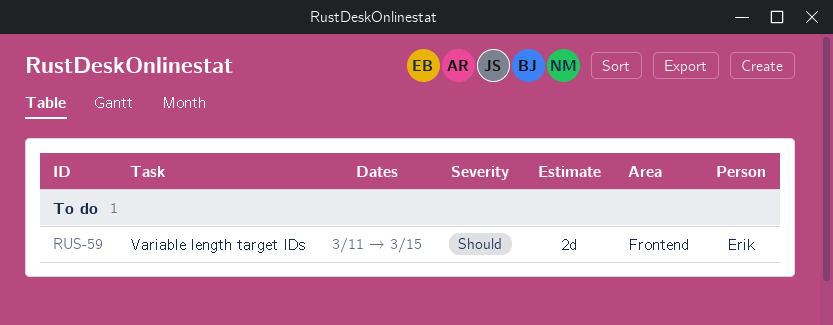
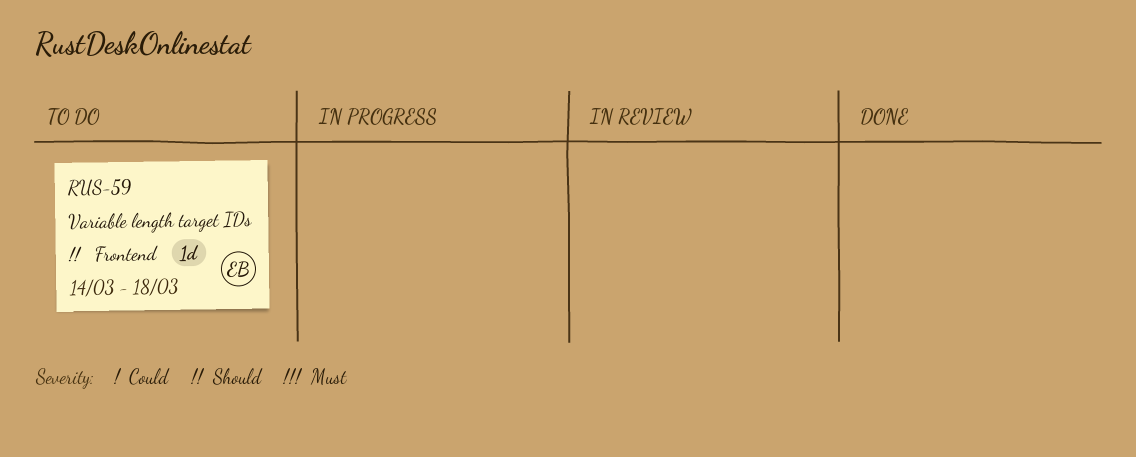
RUS-59, estimate: 2d -> 1d
RUS-59, start: Mar 11 -> Mar 14
RUS-59, due: Mar 15 -> Mar 18

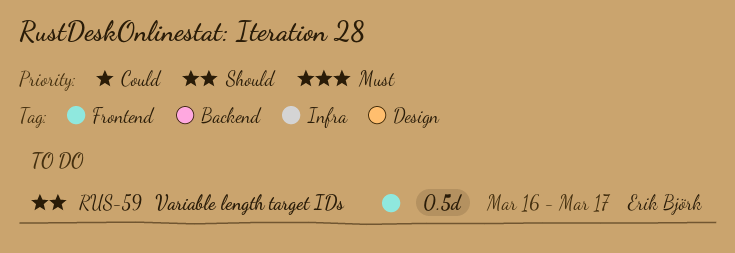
RUS-59, estimate: 1d -> 0.5d
RUS-59, start: Mar 14 -> Mar 16
RUS-59, due: Mar 18 -> Mar 17

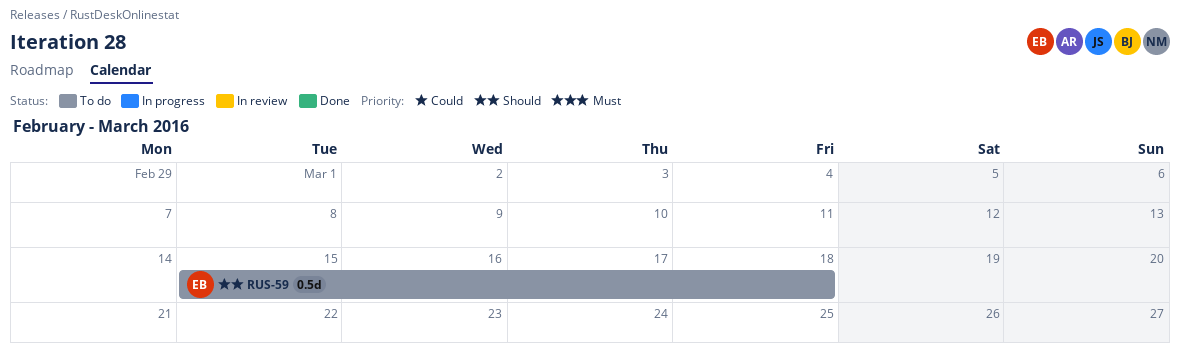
RUS-59, start: Mar 16 -> Mar 15
RUS-59, due: Mar 17 -> Mar 18

